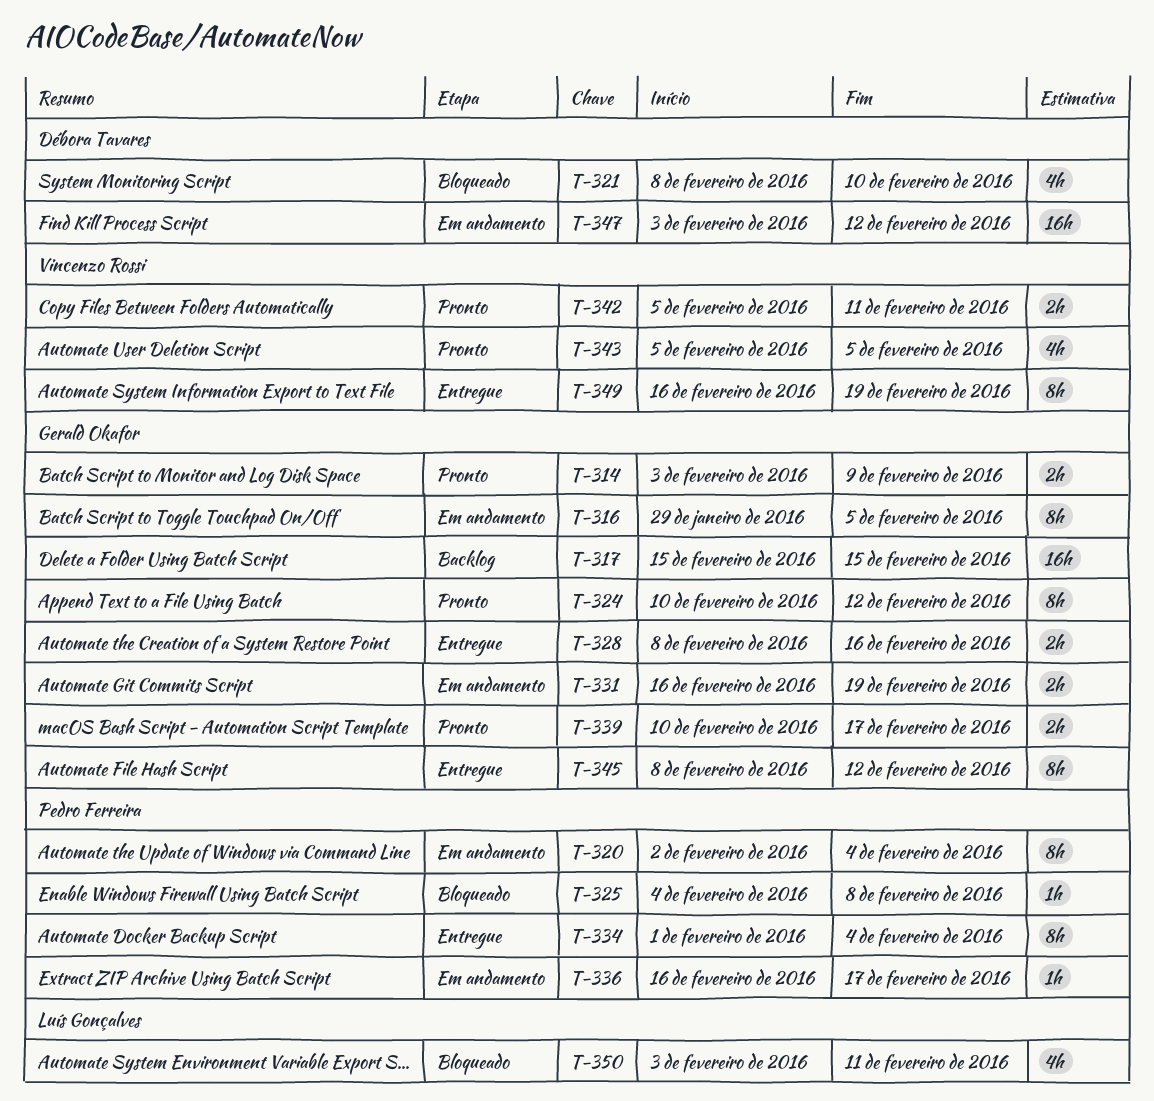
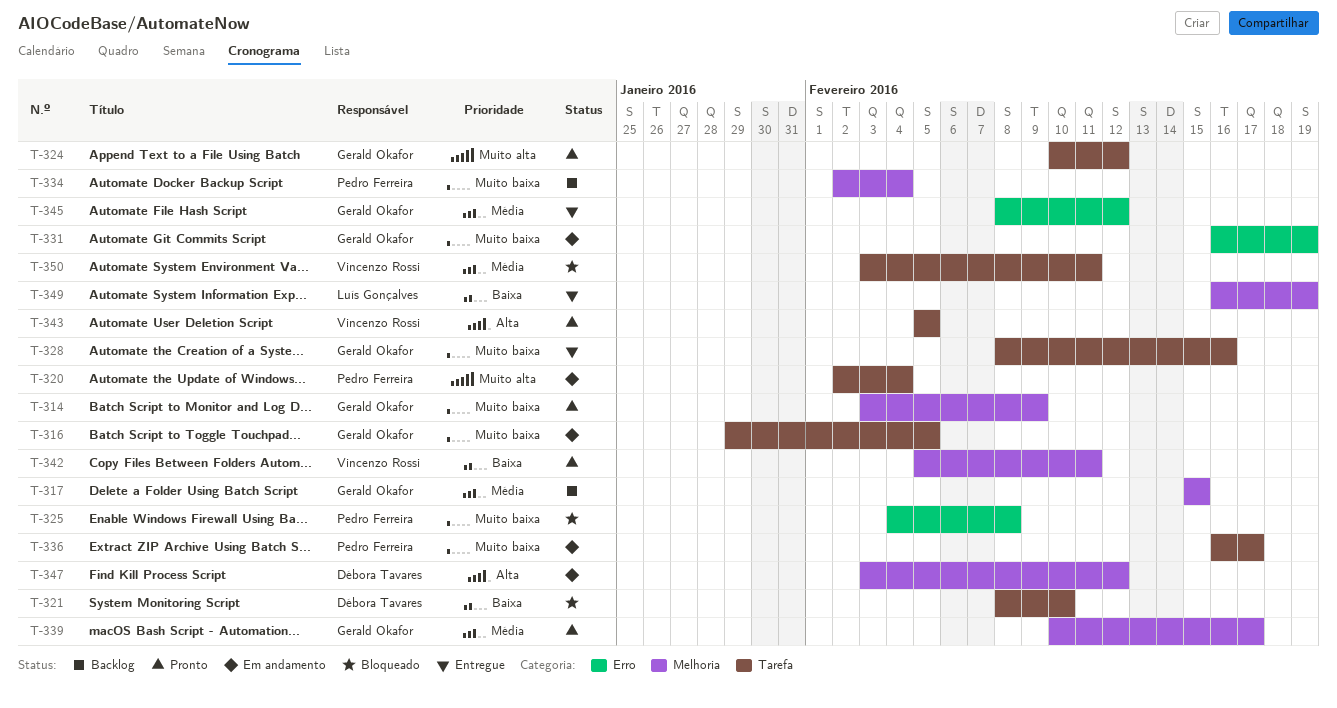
T-334, status: Entregue -> Backlog
T-334, start: Feb 1 -> Feb 2
T-349, owner: Vincenzo Rossi -> Luís Gonçalves
T-350, owner: Luís Gonçalves -> Vincenzo Rossi

